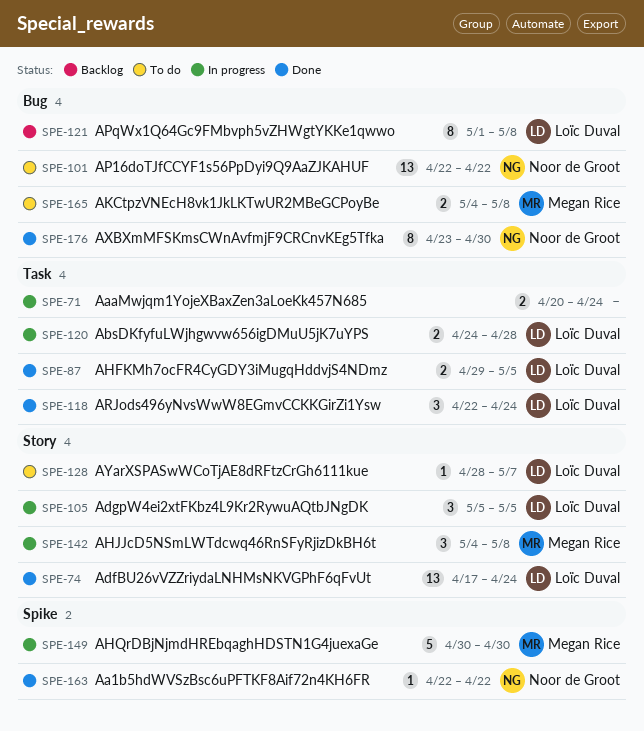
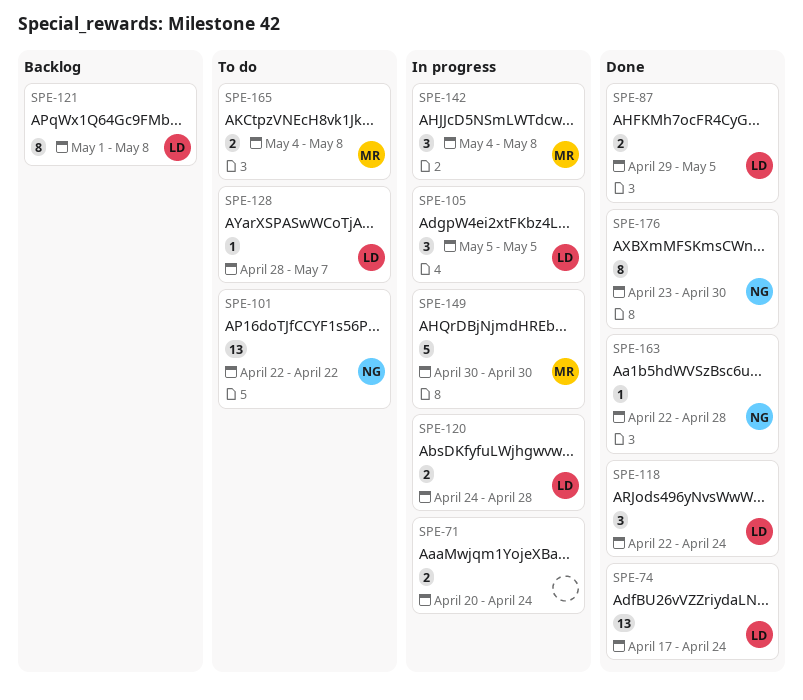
SPE-163, due: Apr 22 -> Apr 28

